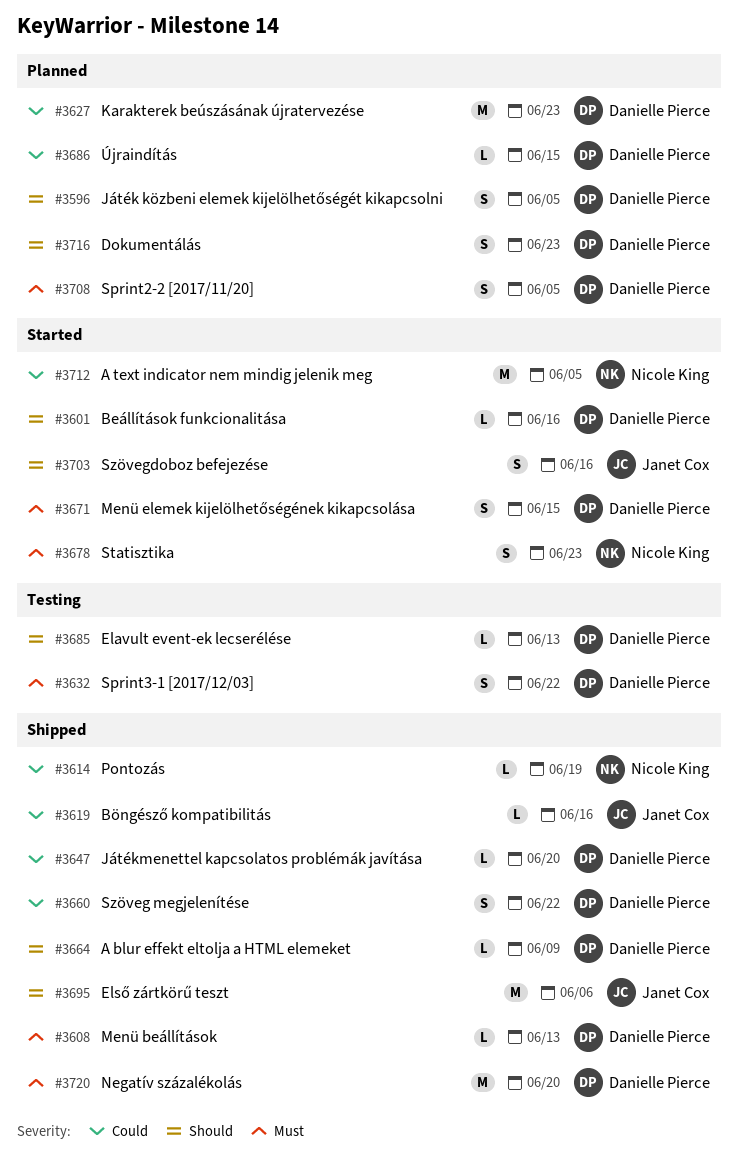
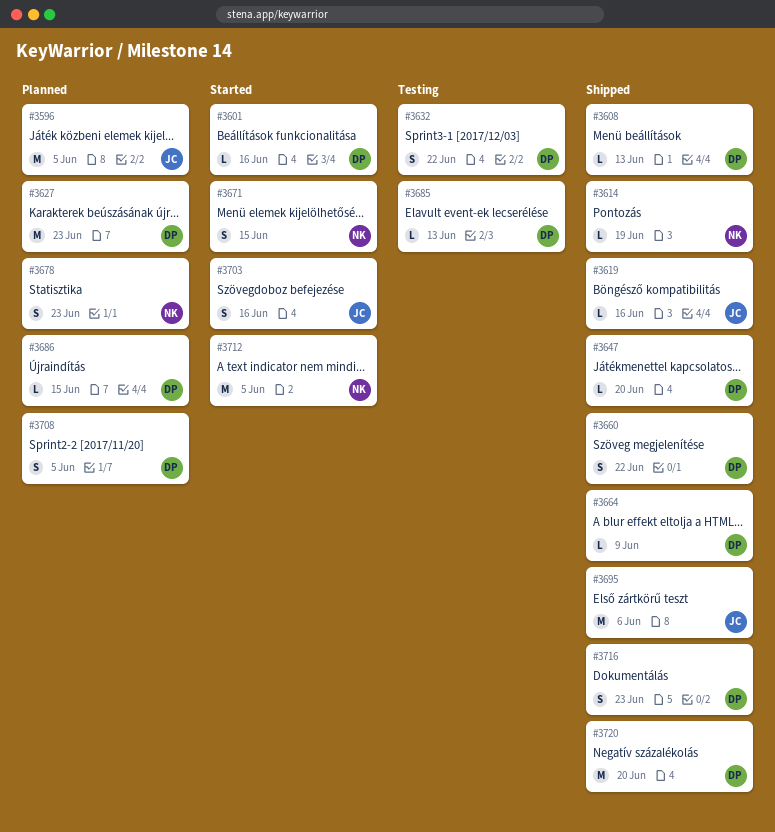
#3596, owner: Danielle Pierce -> Janet Cox
#3596, estimate: S -> M
#3671, owner: Danielle Pierce -> Nicole King
#3678, status: Started -> Planned
#3716, status: Planned -> Shipped

